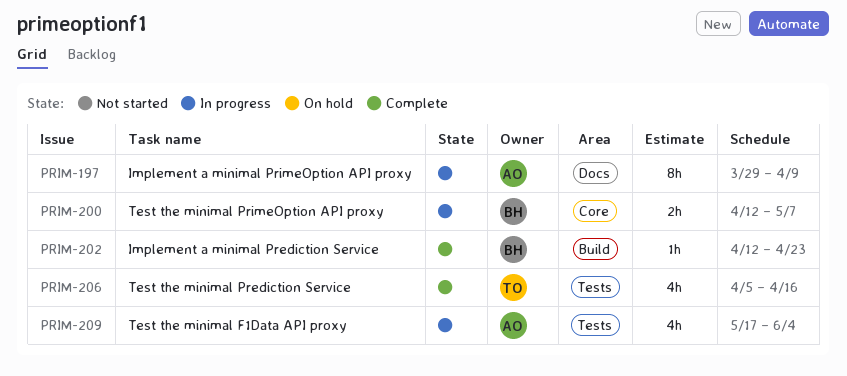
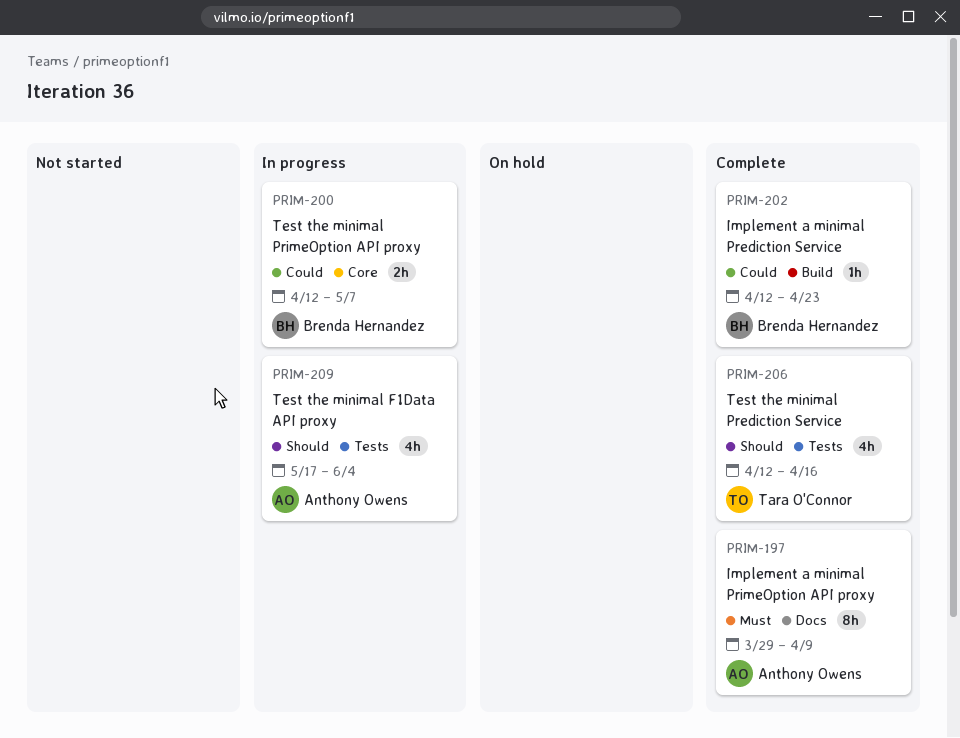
PRIM-197, status: In progress -> Complete
PRIM-206, start: Apr 5 -> Apr 12

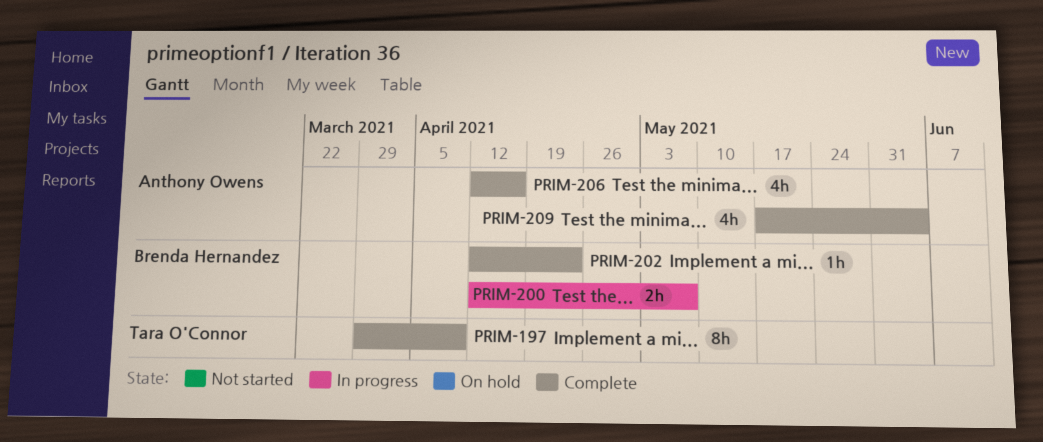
PRIM-197, owner: Anthony Owens -> Tara O'Connor
PRIM-206, owner: Tara O'Connor -> Anthony Owens
PRIM-209, status: In progress -> Complete

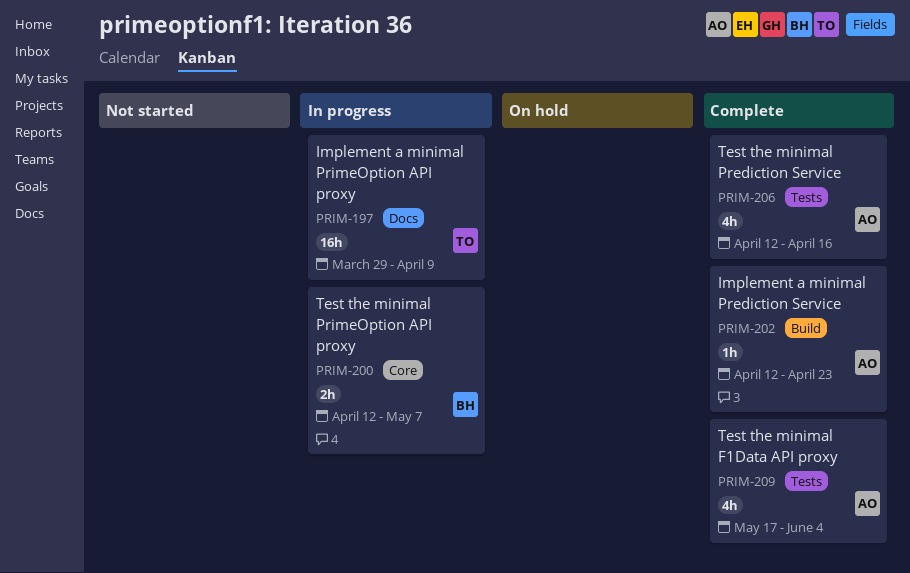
PRIM-197, status: Complete -> In progress
PRIM-197, estimate: 8h -> 16h
PRIM-202, owner: Brenda Hernandez -> Anthony Owens

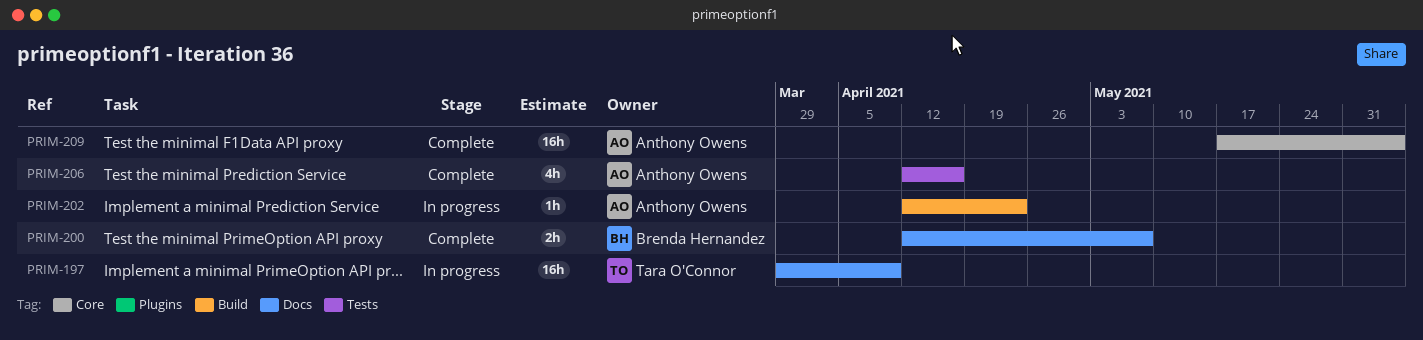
PRIM-200, status: In progress -> Complete
PRIM-200, label: Core -> Docs
PRIM-202, status: Complete -> In progress
PRIM-209, label: Tests -> Core
PRIM-209, estimate: 4h -> 16h

